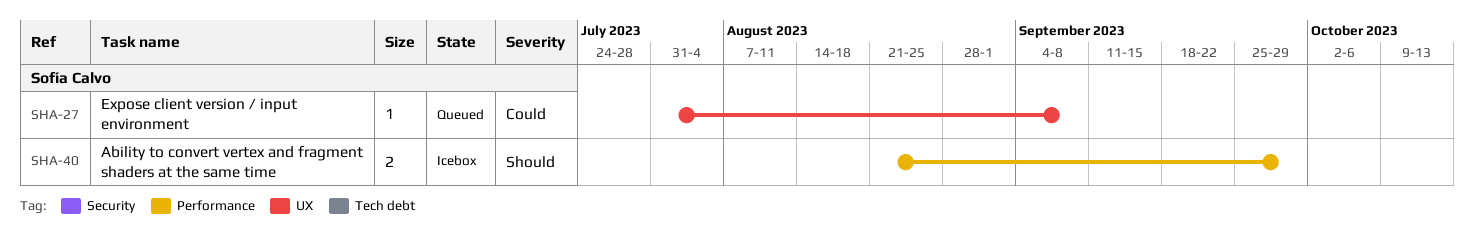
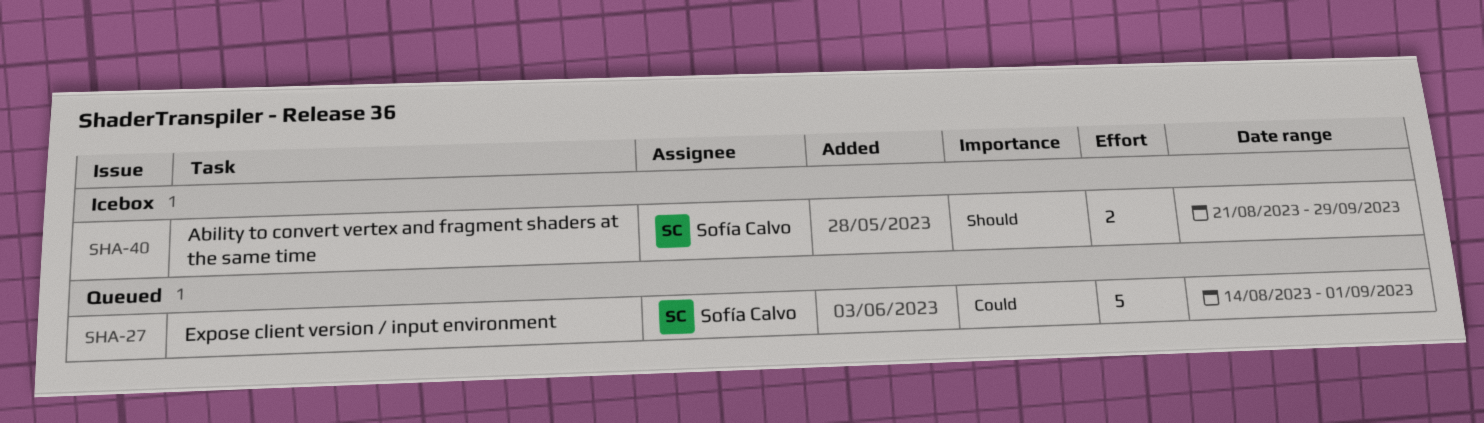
SHA-27, estimate: 1 -> 5
SHA-27, start: Jul 31 -> Aug 14
SHA-27, due: Sep 8 -> Sep 1

